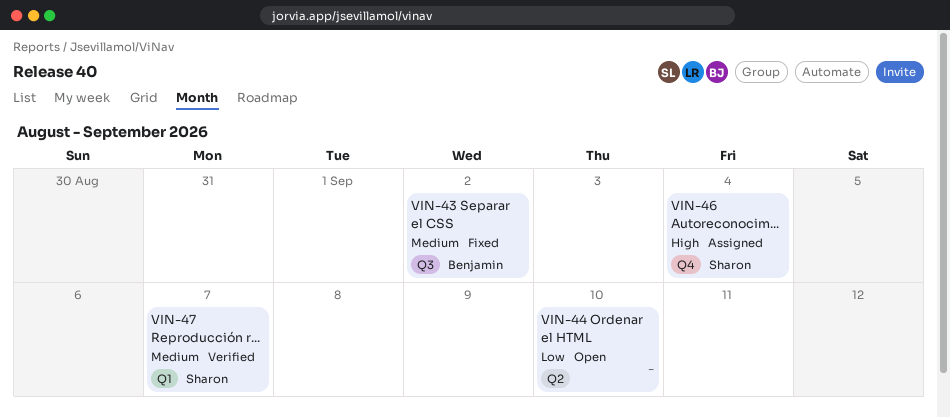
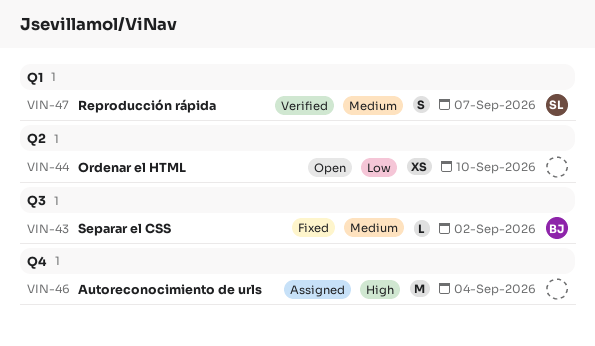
VIN-46, owner: Sharon -> none

